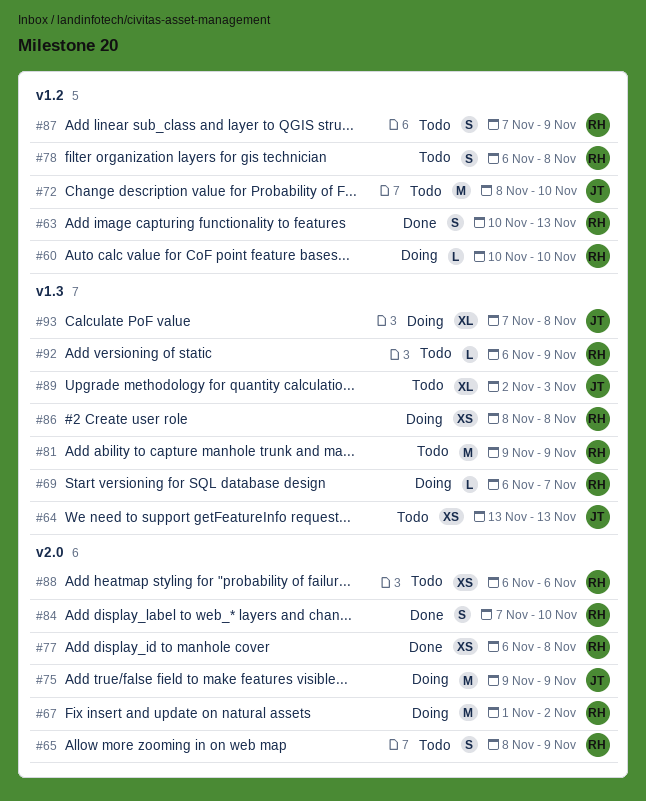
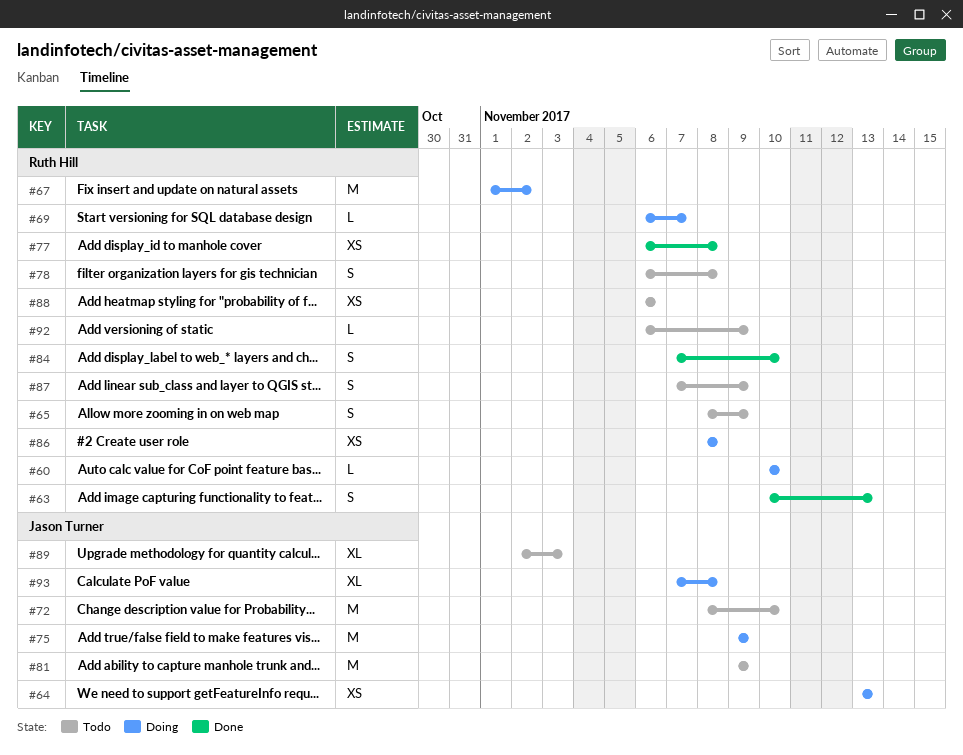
#64, status: Todo -> Doing
#81, owner: Ruth Hill -> Jason Turner

